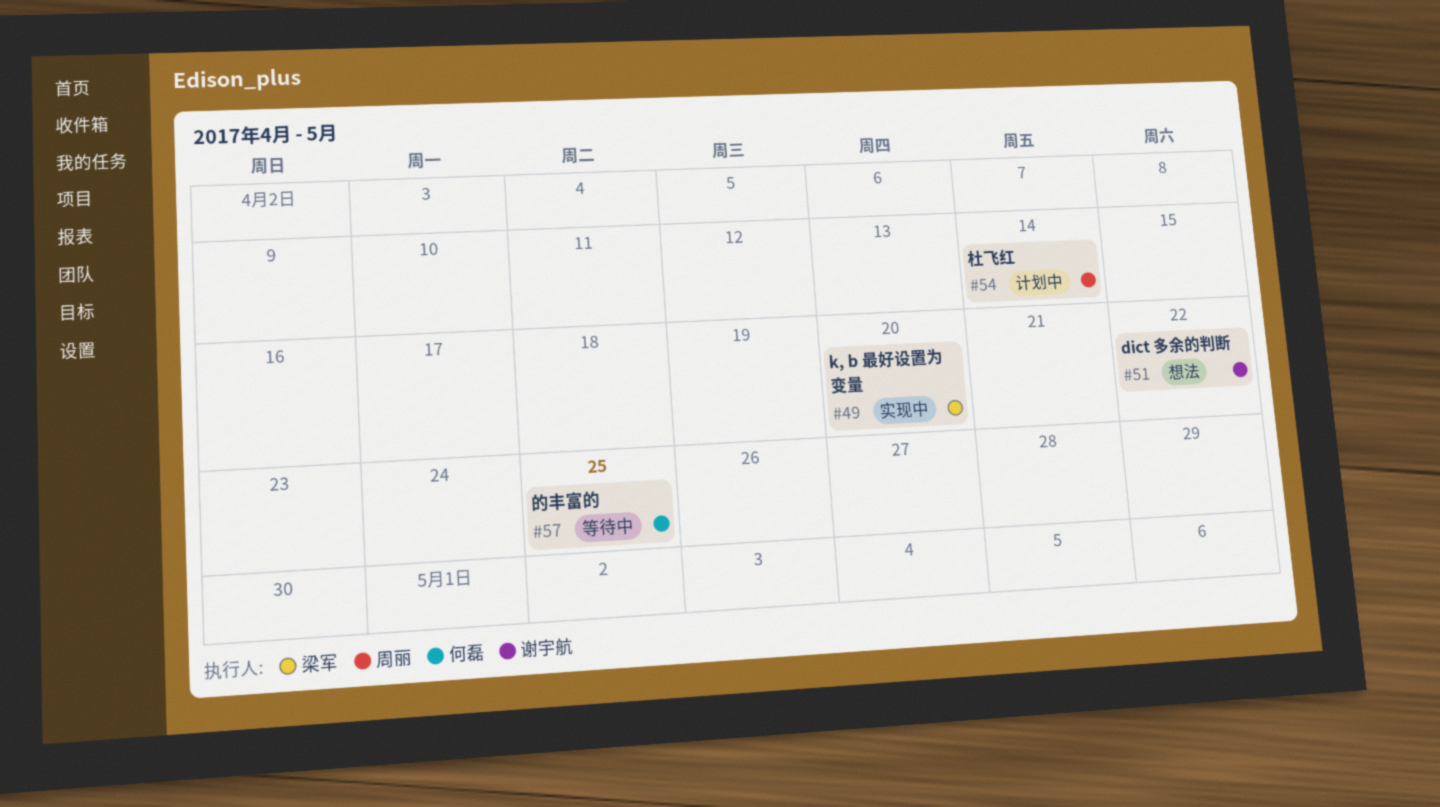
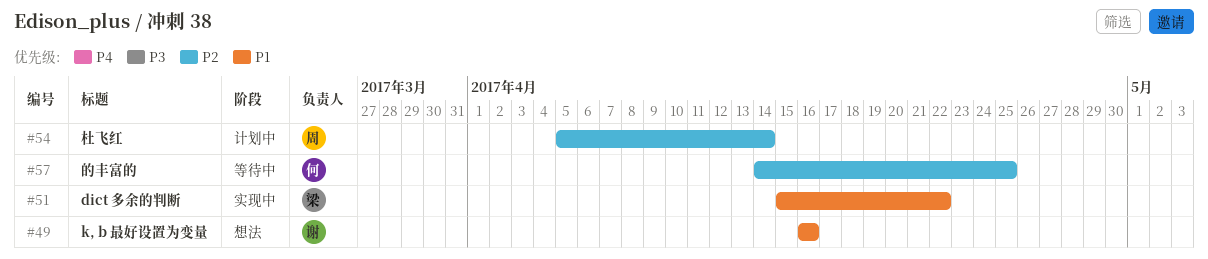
#49, status: 实现中 -> 想法
#49, owner: 梁军 -> 谢宇航
#49, due: Apr 20 -> Apr 16
#51, status: 想法 -> 实现中
#51, owner: 谢宇航 -> 梁军

